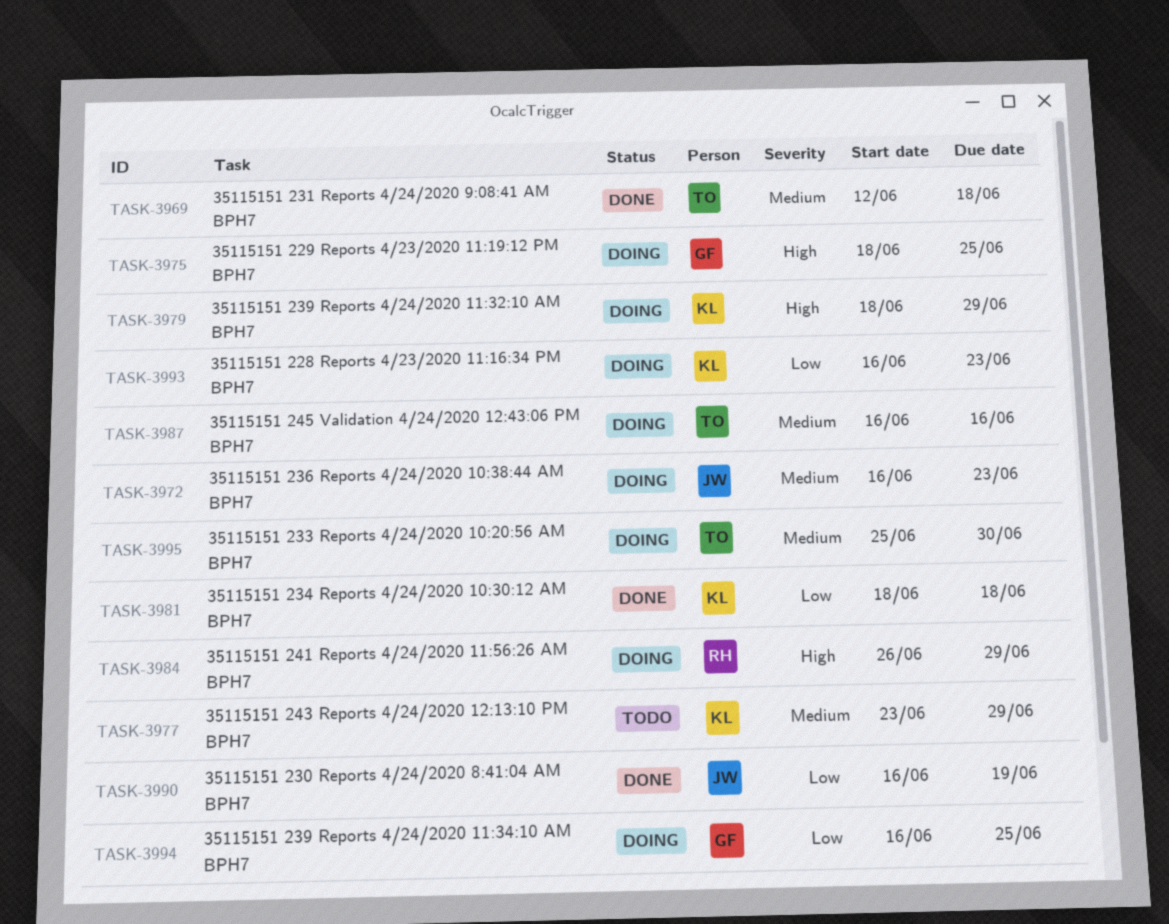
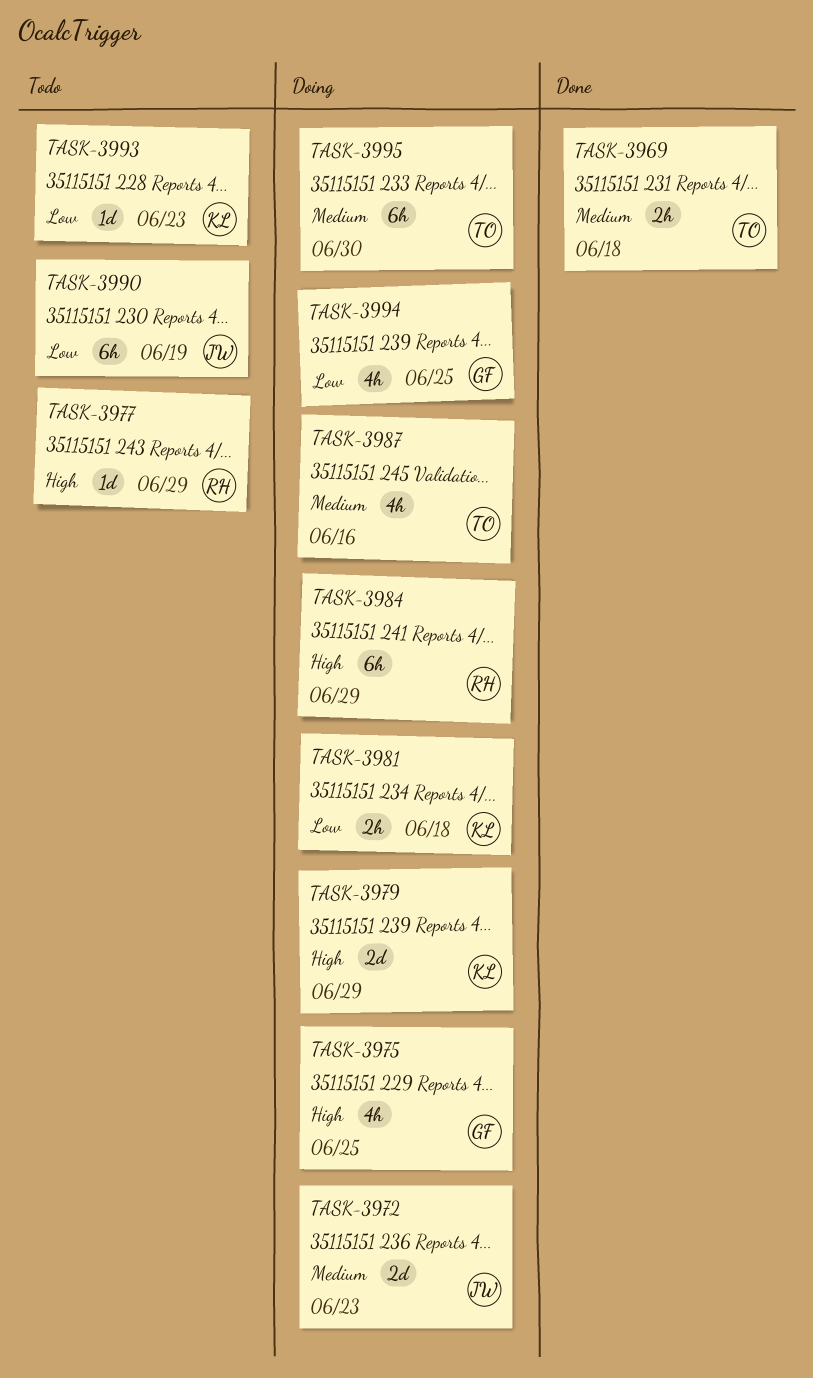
TASK-3977, owner: KL -> RH
TASK-3977, priority: Medium -> High
TASK-3981, status: Done -> Doing
TASK-3990, status: Done -> Todo
TASK-3993, status: Doing -> Todo

